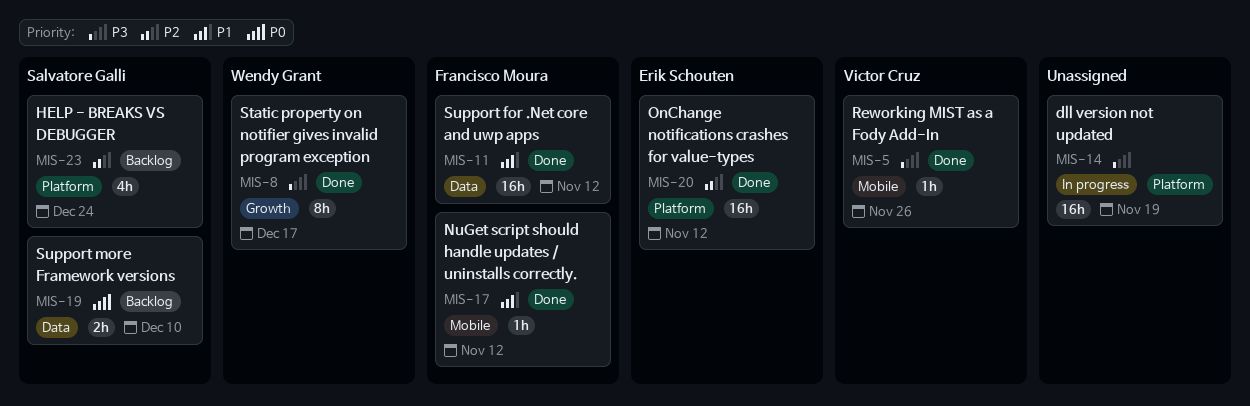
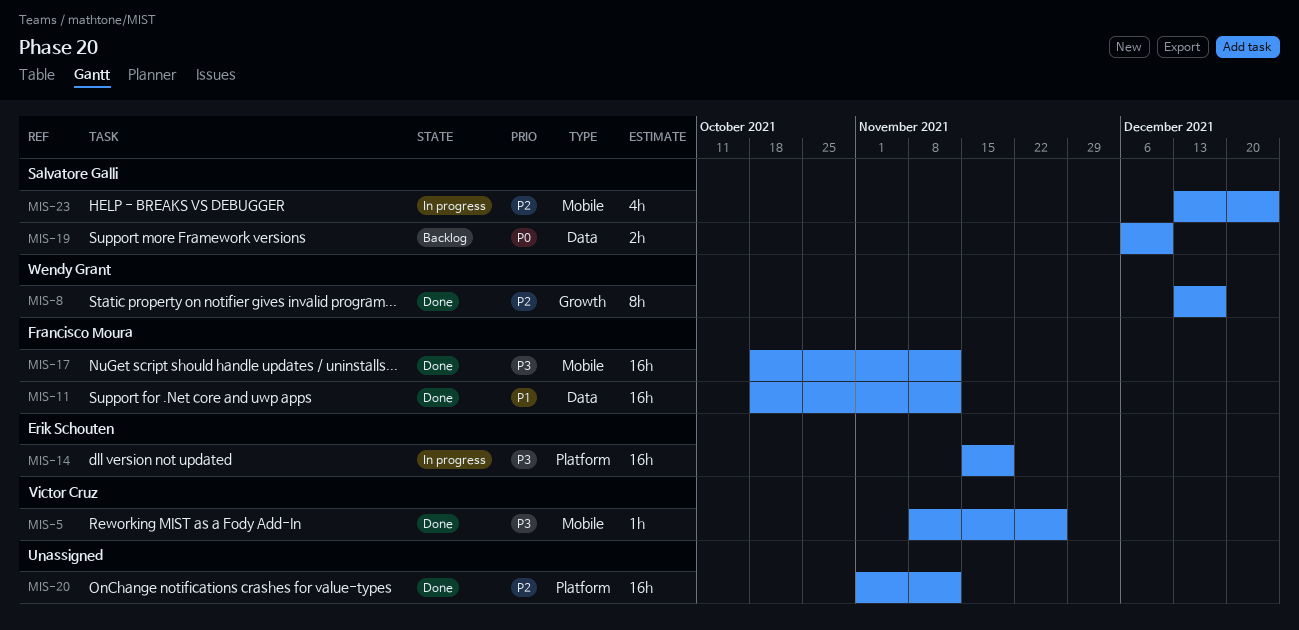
MIS-8, priority: P3 -> P2
MIS-14, owner: none -> Erik Schouten
MIS-17, priority: P1 -> P3
MIS-17, estimate: 1h -> 16h
MIS-20, owner: Erik Schouten -> none
MIS-23, status: Backlog -> In progress
MIS-23, label: Platform -> Mobile

